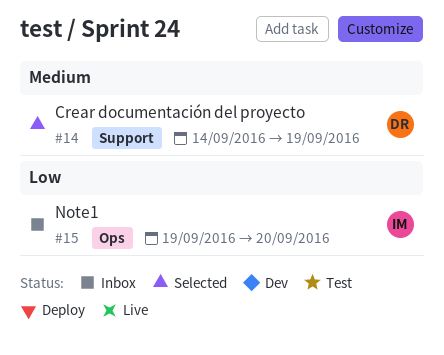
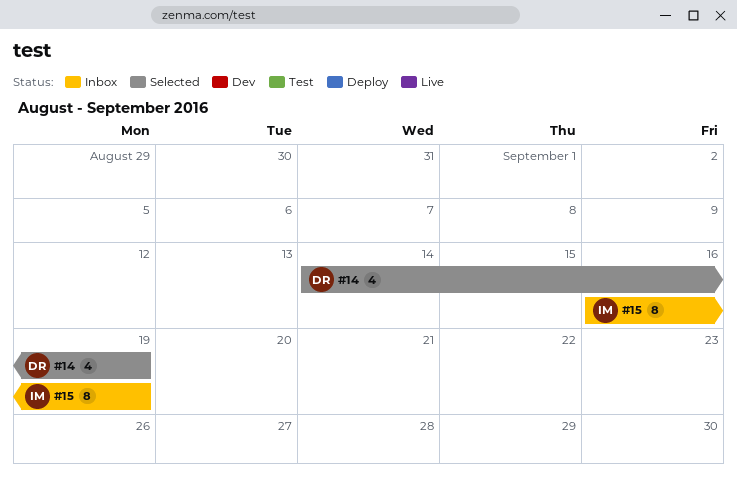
#15, start: Sep 19 -> Sep 16
#15, due: Sep 20 -> Sep 19

